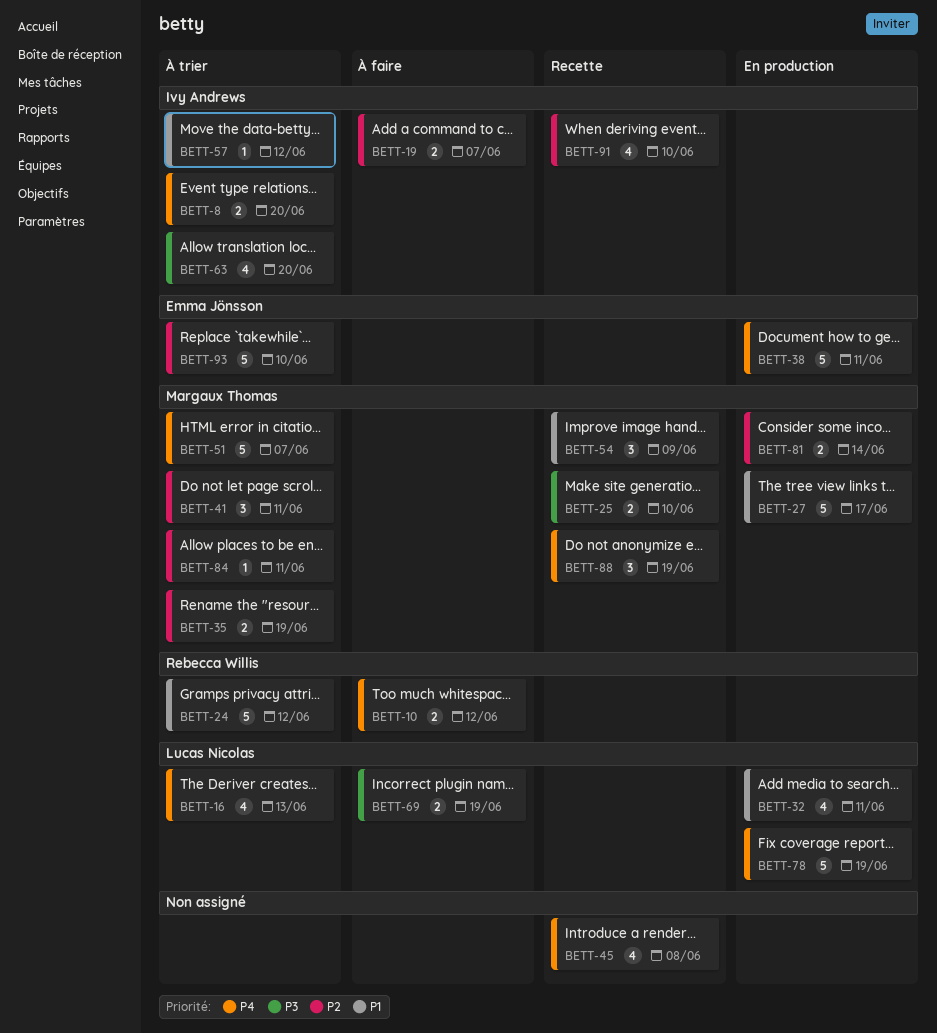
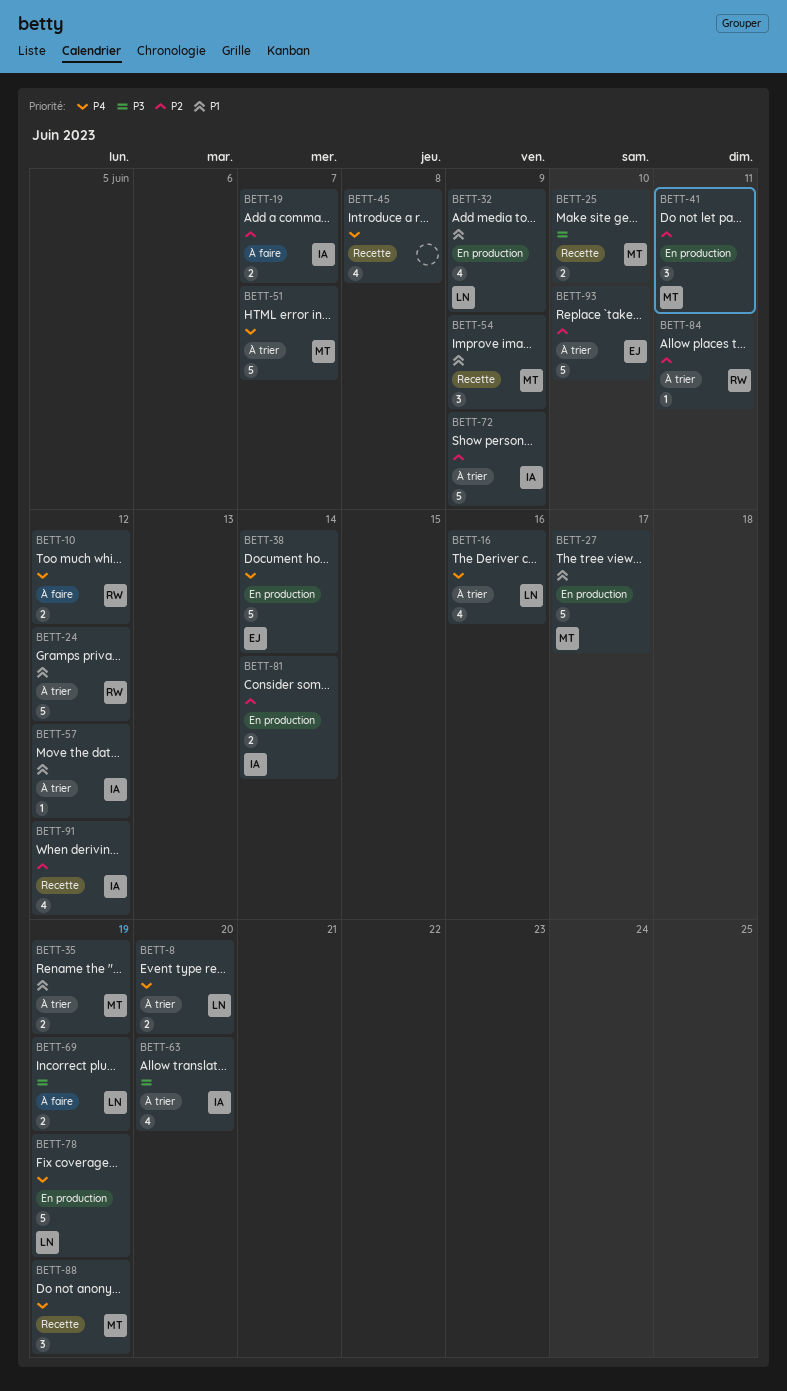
BETT-8, owner: Ivy Andrews -> Lucas Nicolas
BETT-16, due: Jun 13 -> Jun 16
BETT-32, due: Jun 11 -> Jun 9
BETT-35, priority: P2 -> P1
BETT-38, due: Jun 11 -> Jun 14
BETT-41, status: À trier -> En production
BETT-72: none -> present
BETT-81, owner: Margaux Thomas -> Ivy Andrews
BETT-84, owner: Margaux Thomas -> Rebecca Willis
BETT-91, due: Jun 10 -> Jun 12

